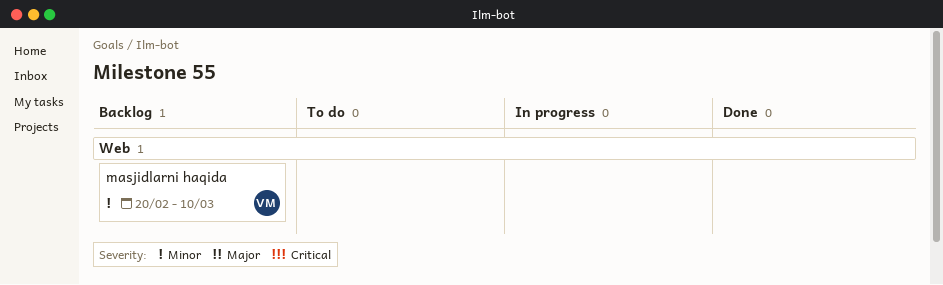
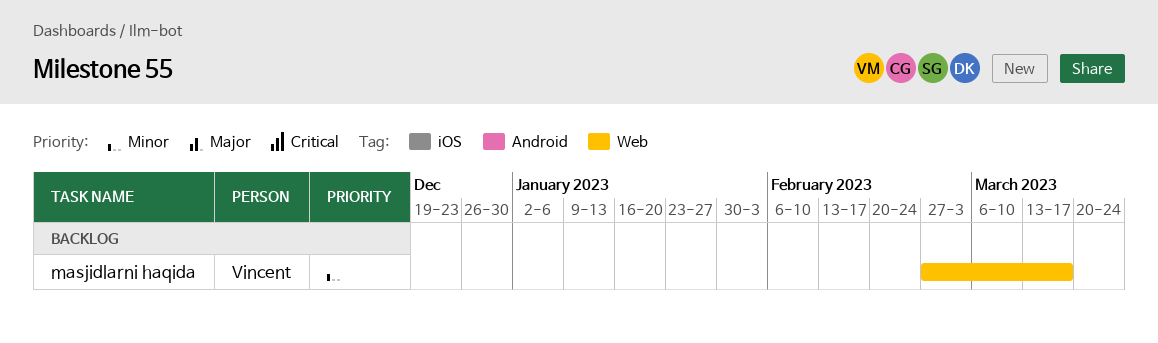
masjidlarni haqida, start: Feb 20 -> Feb 27
masjidlarni haqida, due: Mar 10 -> Mar 17

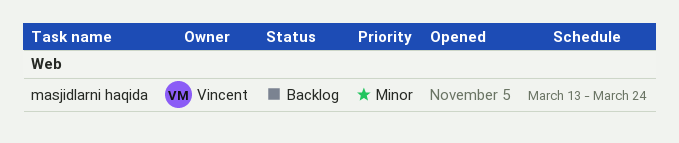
masjidlarni haqida, start: Feb 27 -> Mar 13
masjidlarni haqida, due: Mar 17 -> Mar 24

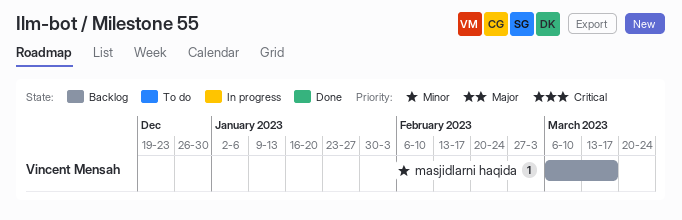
masjidlarni haqida, start: Mar 13 -> Mar 6
masjidlarni haqida, due: Mar 24 -> Mar 17

